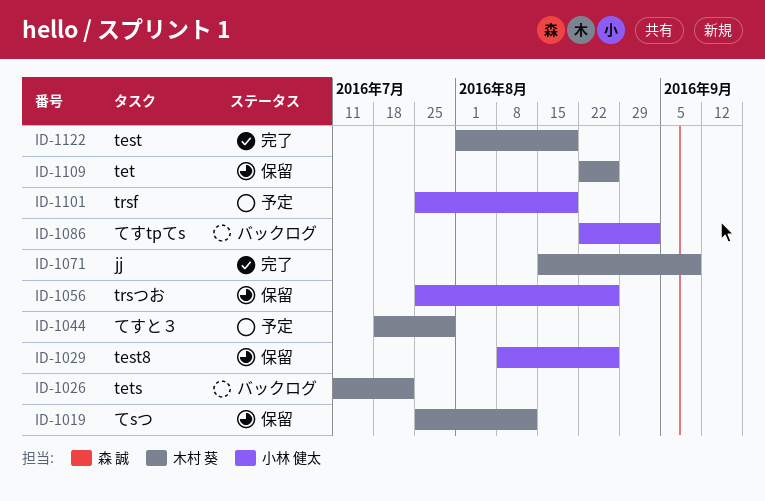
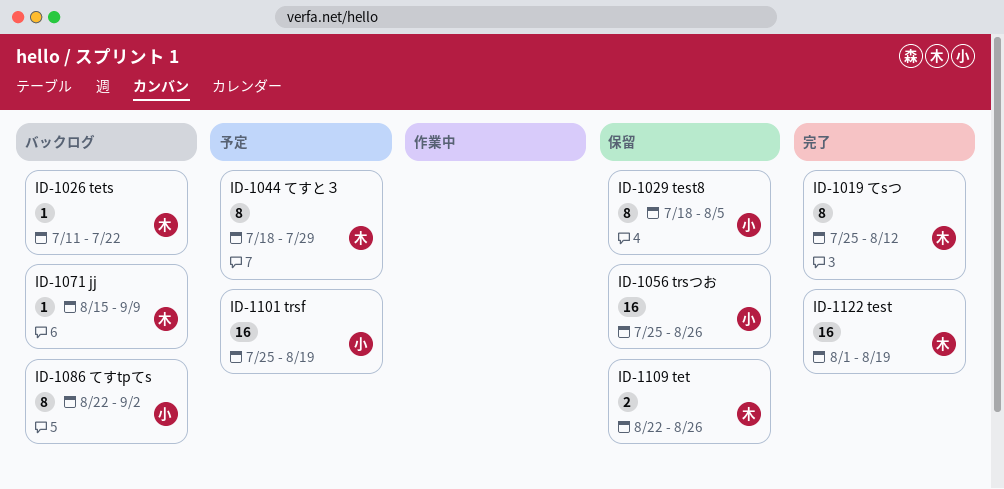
ID-1019, status: 保留 -> 完了
ID-1029, start: Aug 8 -> Jul 18
ID-1029, due: Aug 26 -> Aug 5
ID-1071, status: 完了 -> バックログ

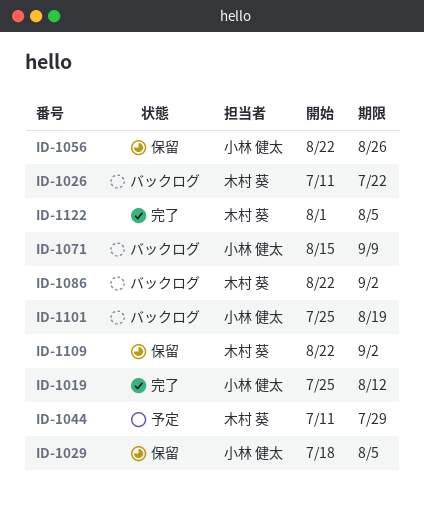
ID-1019, owner: 木村 葵 -> 小林 健太
ID-1044, start: Jul 18 -> Jul 11
ID-1056, start: Jul 25 -> Aug 22
ID-1071, owner: 木村 葵 -> 小林 健太
ID-1086, owner: 小林 健太 -> 木村 葵
ID-1101, status: 予定 -> バックログ
ID-1109, due: Aug 26 -> Sep 2
ID-1122, due: Aug 19 -> Aug 5

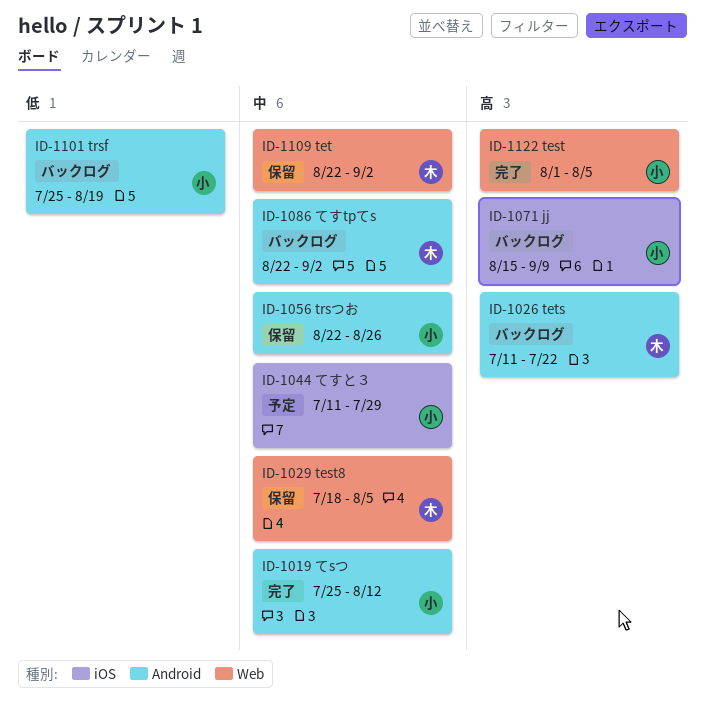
ID-1029, owner: 小林 健太 -> 木村 葵
ID-1044, owner: 木村 葵 -> 小林 健太
ID-1122, owner: 木村 葵 -> 小林 健太

